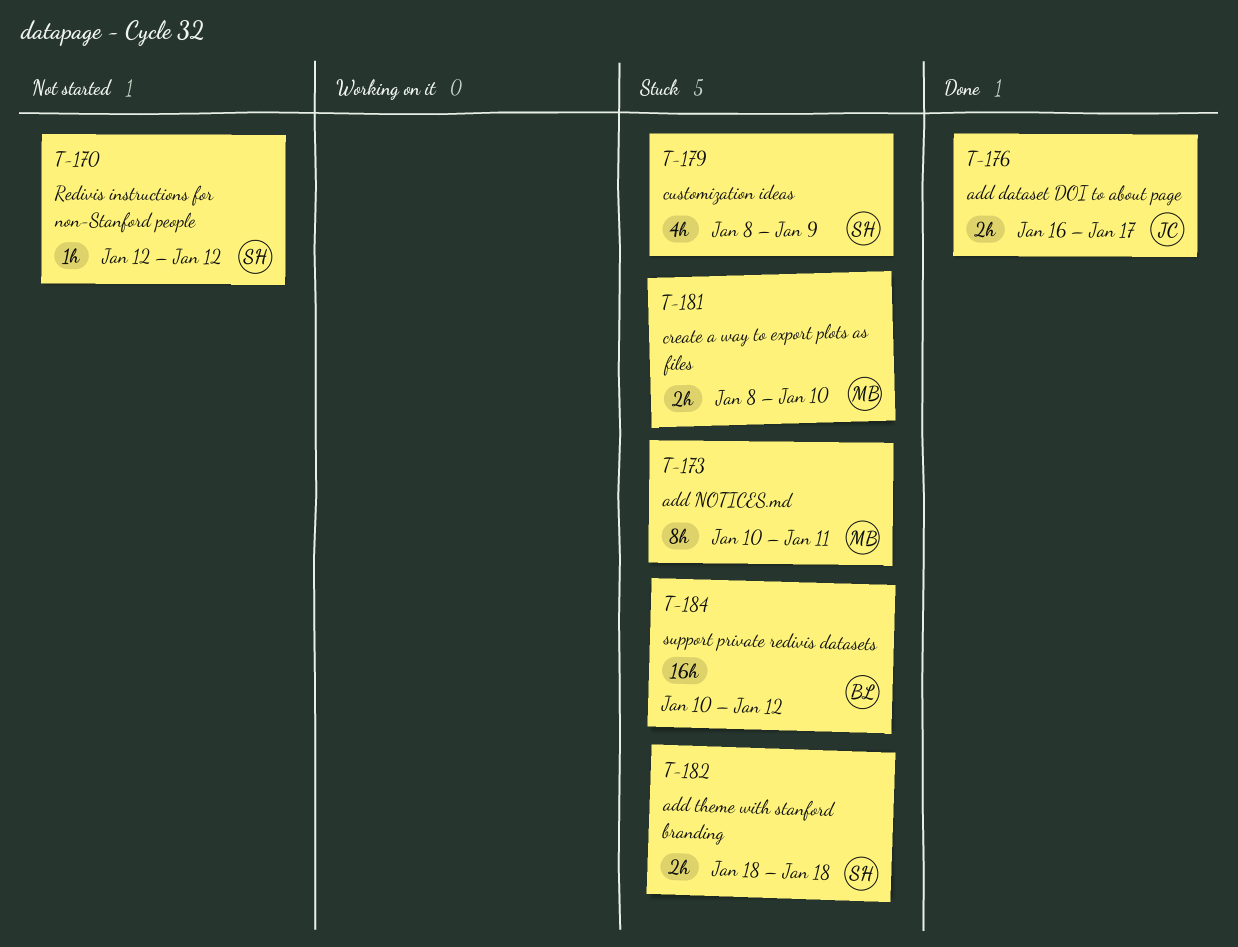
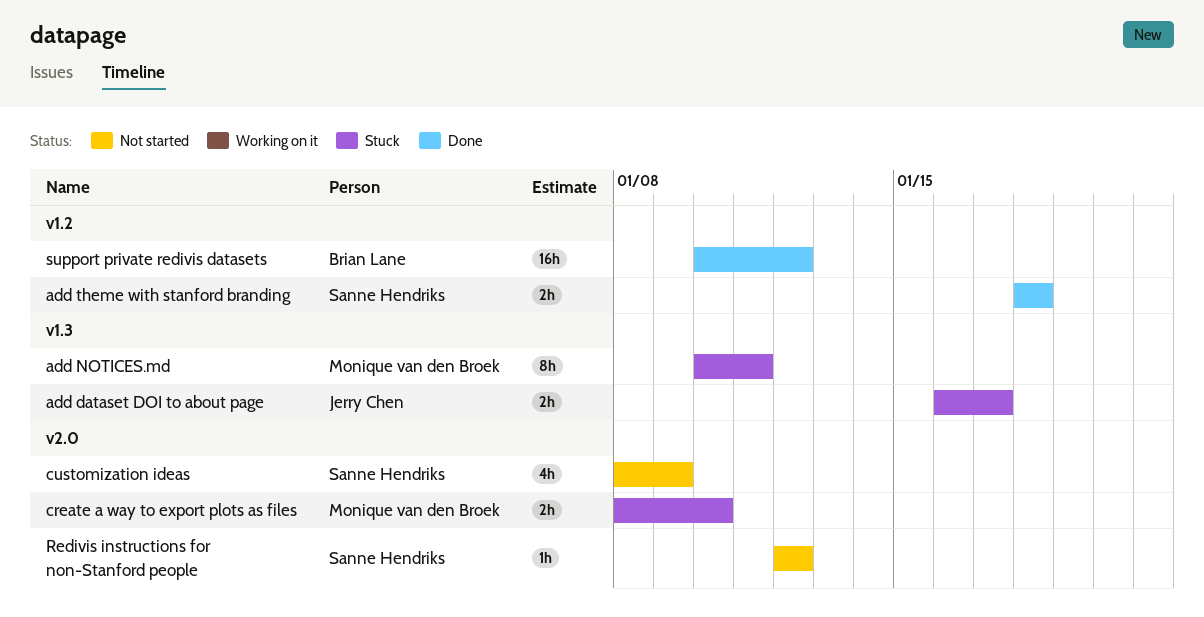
add dataset DOI to about page, status: Done -> Stuck
add theme with stanford branding, status: Stuck -> Done
customization ideas, status: Stuck -> Not started
support private redivis datasets, status: Stuck -> Done

